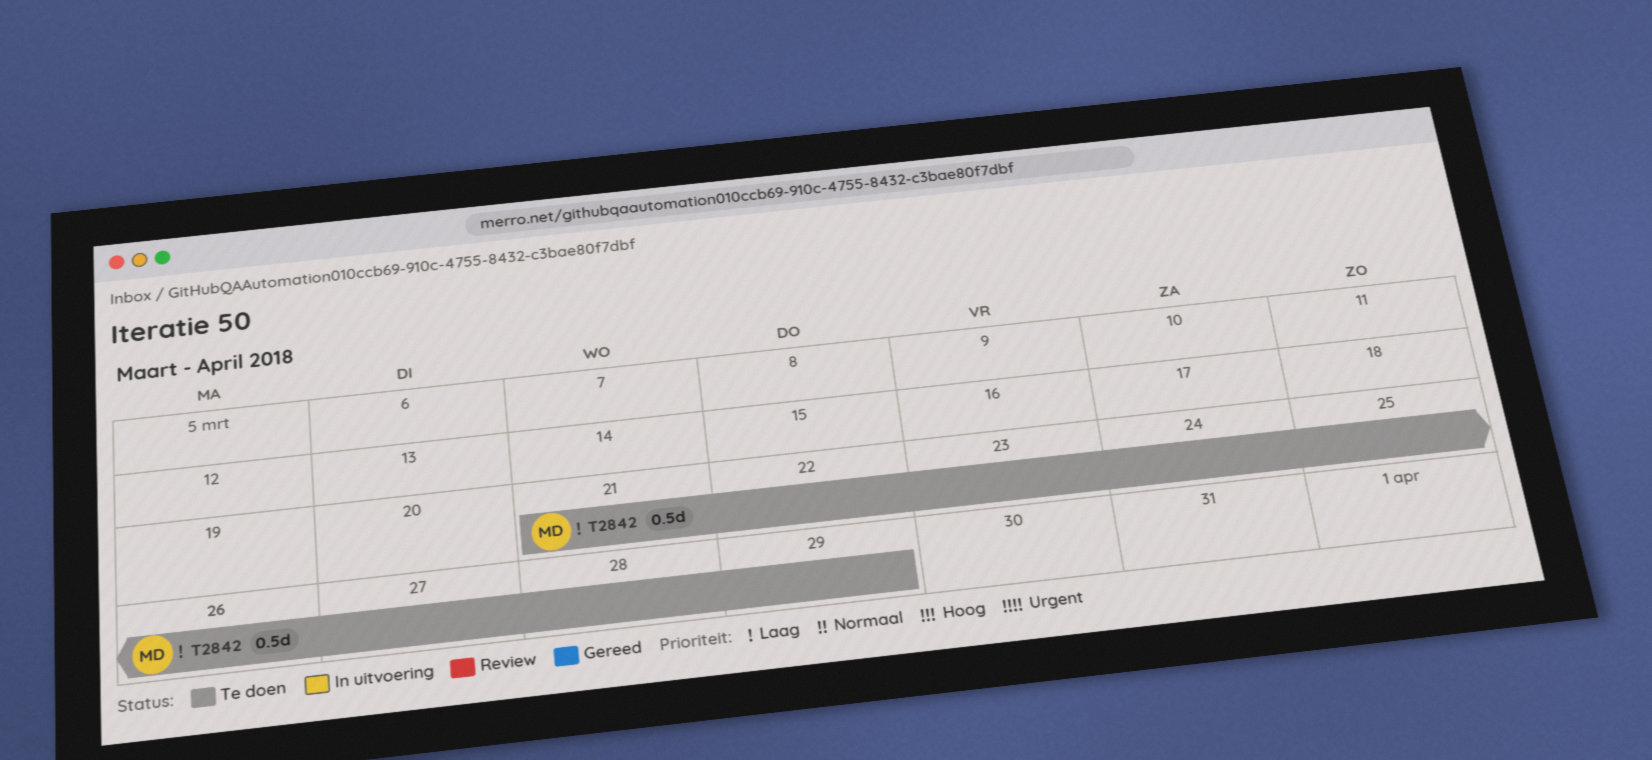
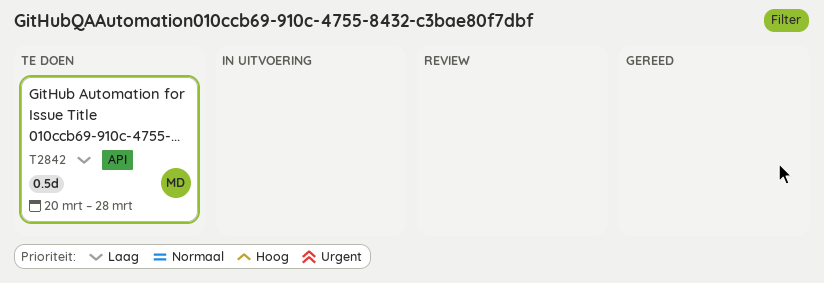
T2842, start: Mar 21 -> Mar 20
T2842, due: Mar 29 -> Mar 28

